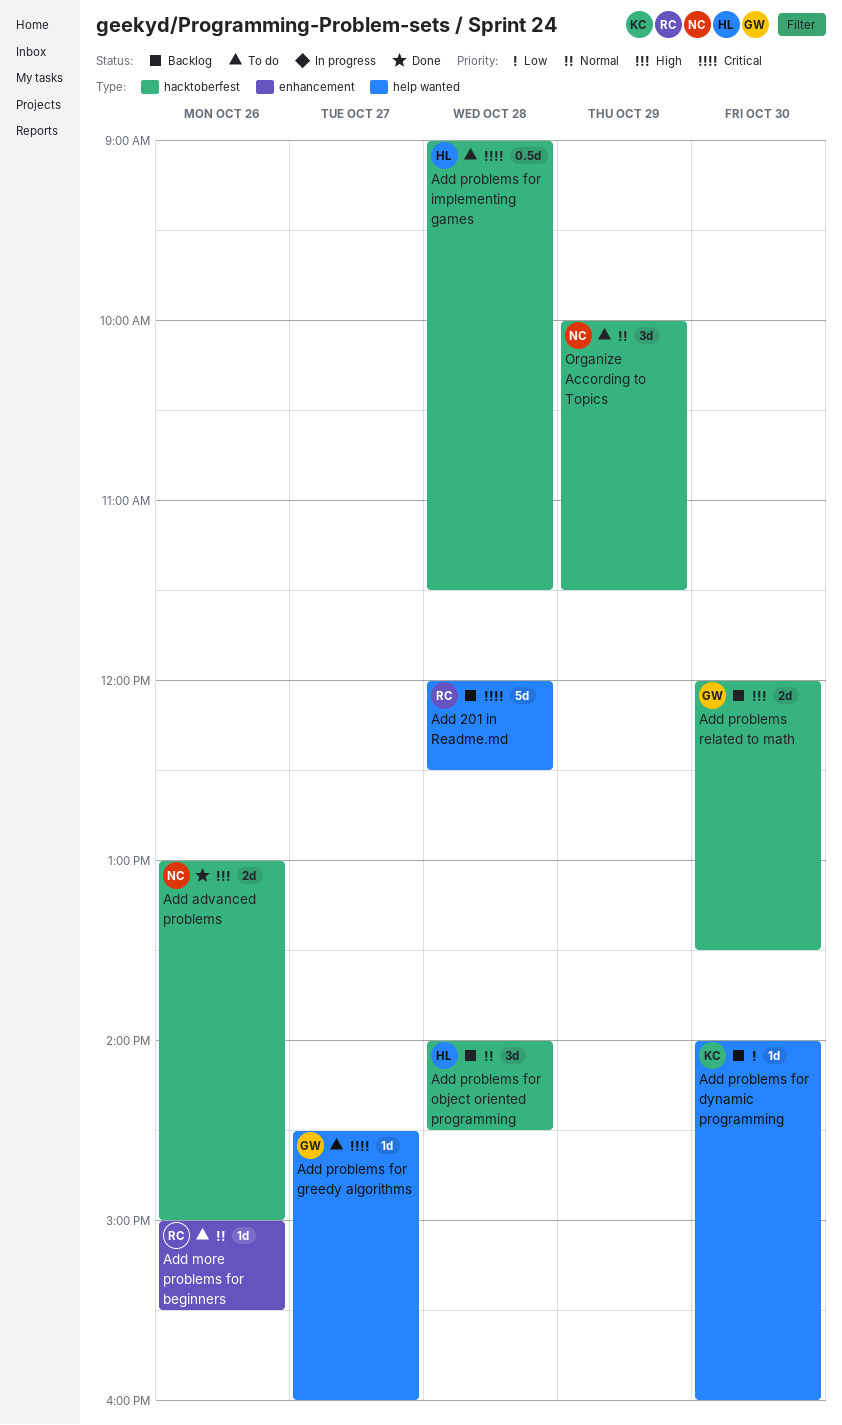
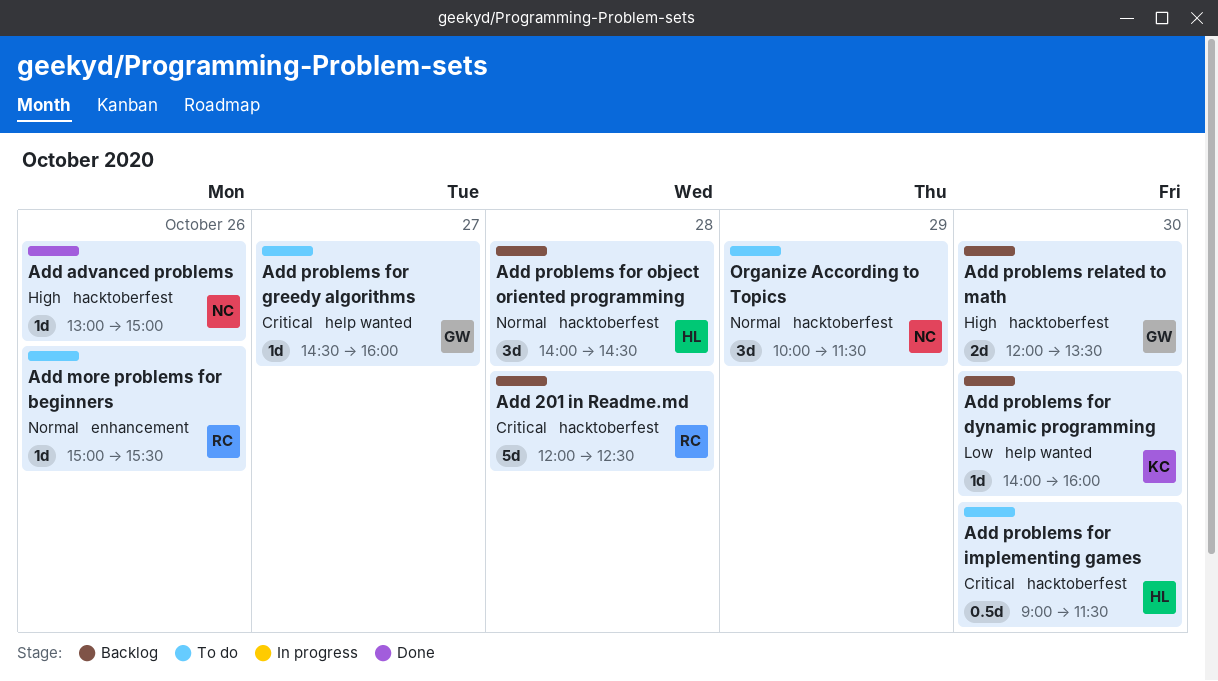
Add 201 in Readme.md, label: help wanted -> hacktoberfest
Add advanced problems, estimate: 2d -> 1d
Add problems for implementing games, day: Oct 28 -> Oct 30

